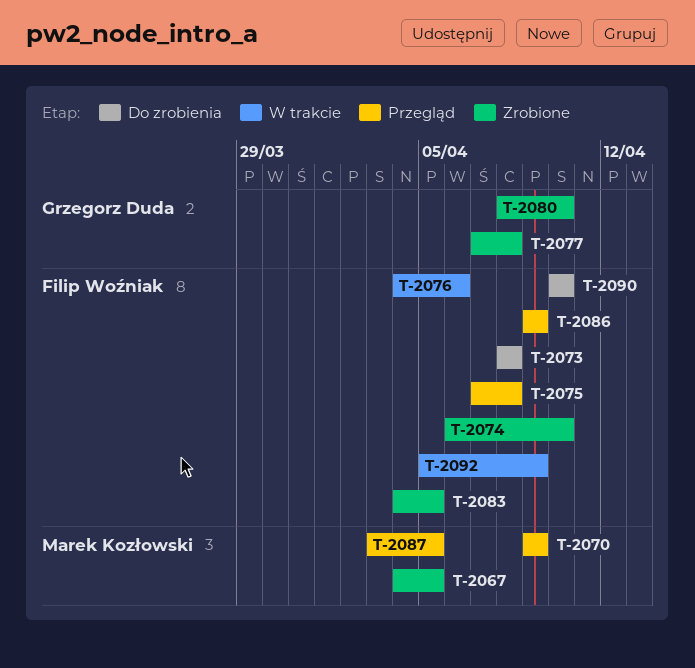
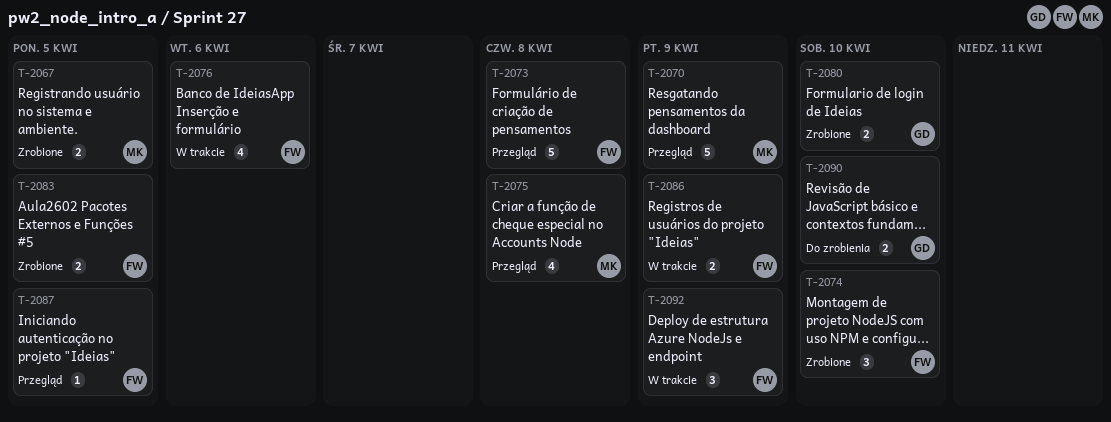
T-2073, status: Do zrobienia -> Przegląd
T-2075, owner: Filip Woźniak -> Marek Kozłowski
T-2077: present -> none
T-2086, status: Przegląd -> W trakcie
T-2087, owner: Marek Kozłowski -> Filip Woźniak
T-2090, owner: Filip Woźniak -> Grzegorz Duda

